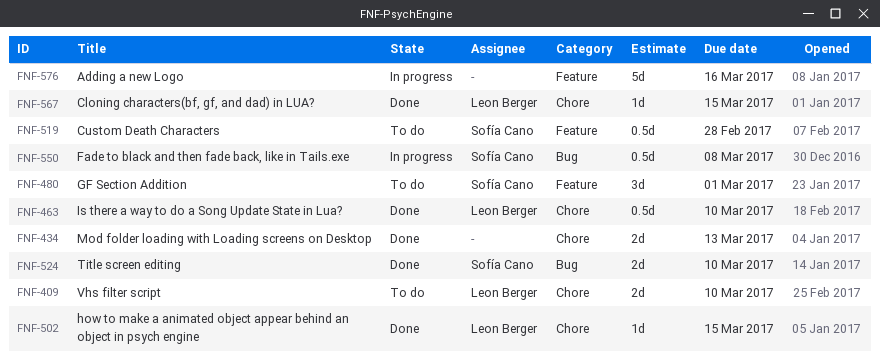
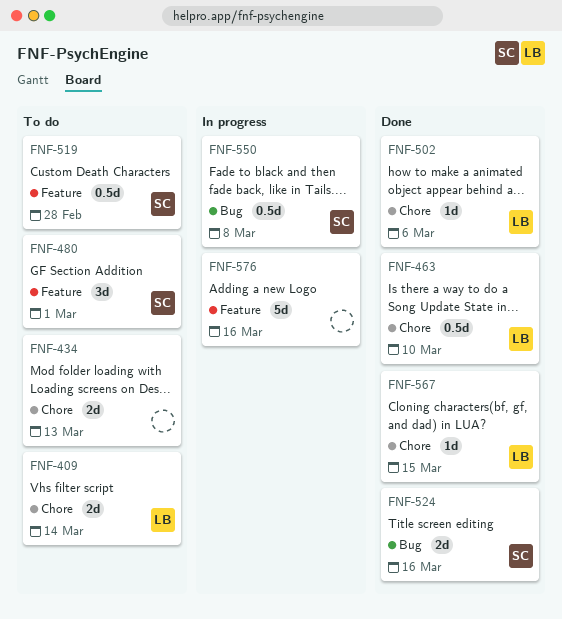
FNF-409, due: Mar 10 -> Mar 14
FNF-434, status: Done -> To do
FNF-502, due: Mar 15 -> Mar 6
FNF-524, due: Mar 10 -> Mar 16

